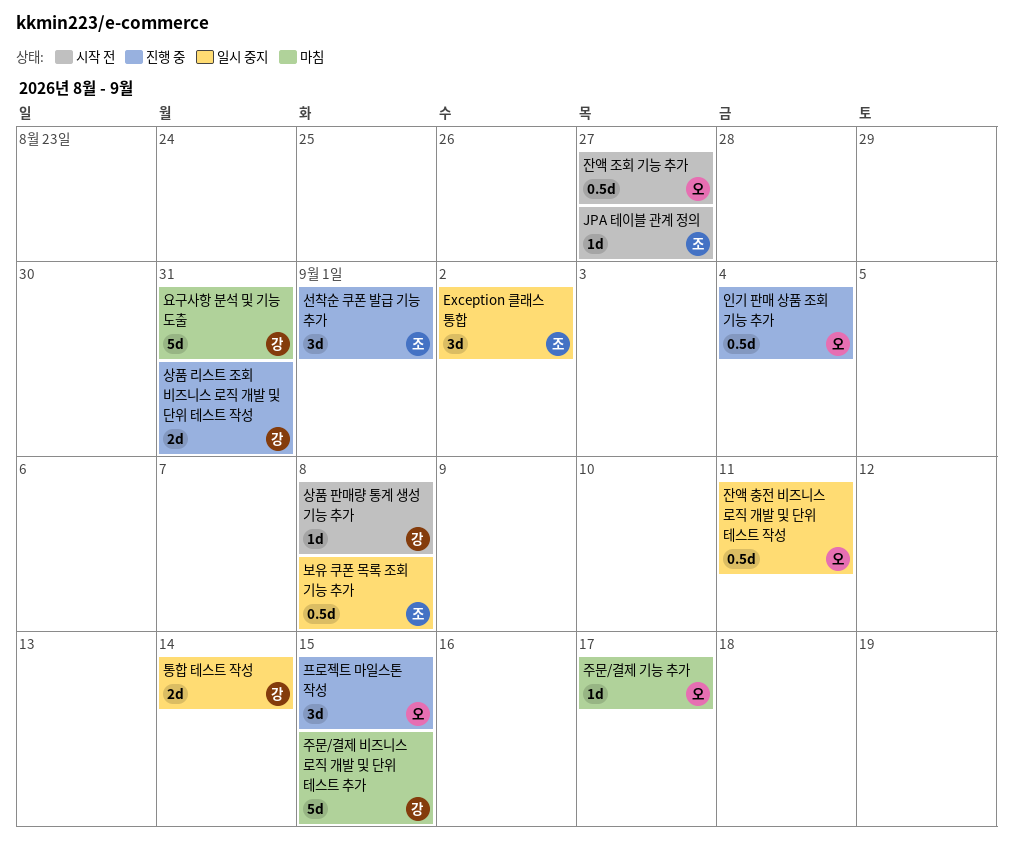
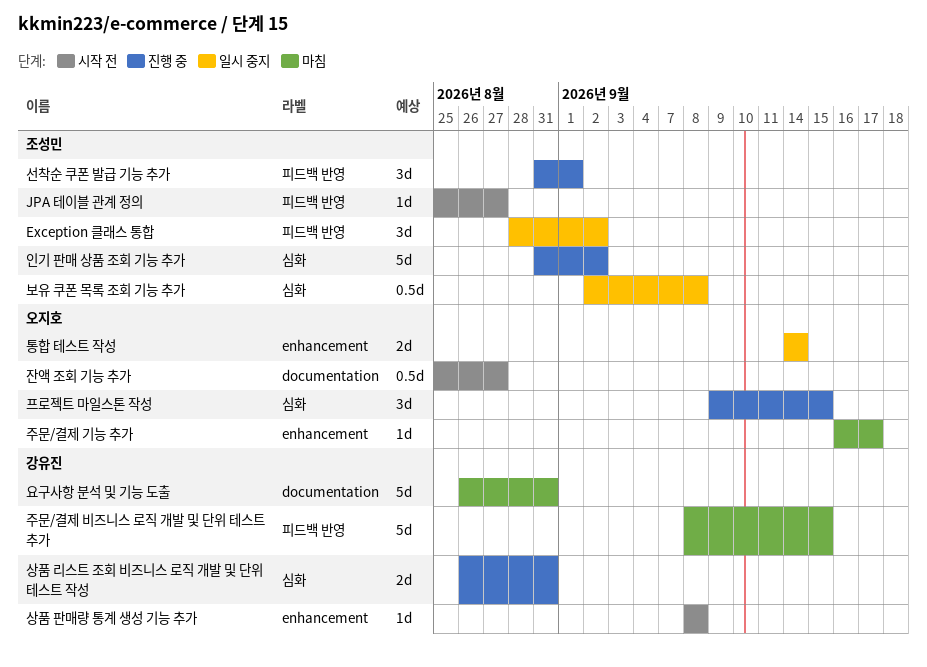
인기 판매 상품 조회 기능 추가, owner: 오지호 -> 조성민
인기 판매 상품 조회 기능 추가, estimate: 0.5d -> 5d
인기 판매 상품 조회 기능 추가, due: Sep 4 -> Sep 2
잔액 충전 비즈니스 로직 개발 및 단위 테스트 작성: present -> none
통합 테스트 작성, owner: 강유진 -> 오지호

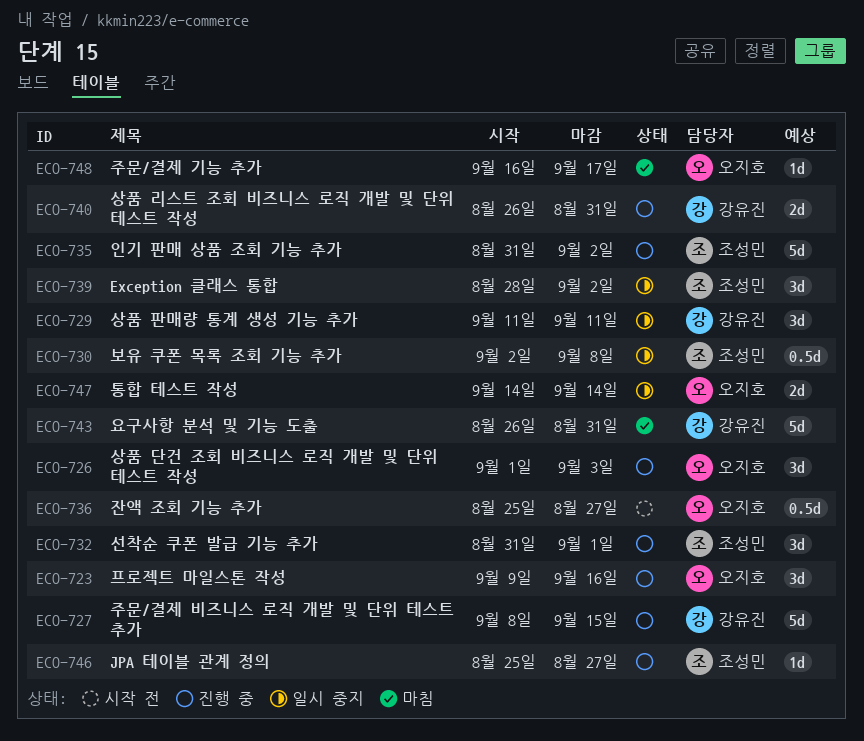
JPA 테이블 관계 정의, status: 시작 전 -> 진행 중
상품 단건 조회 비즈니스 로직 개발 및 단위 테스트 작성: none -> present
상품 판매량 통계 생성 기능 추가, status: 시작 전 -> 일시 중지
상품 판매량 통계 생성 기능 추가, estimate: 1d -> 3d
상품 판매량 통계 생성 기능 추가, start: Sep 8 -> Sep 11
상품 판매량 통계 생성 기능 추가, due: Sep 8 -> Sep 11
주문/결제 비즈니스 로직 개발 및 단위 테스트 추가, status: 마침 -> 진행 중
프로젝트 마일스톤 작성, due: Sep 15 -> Sep 16

